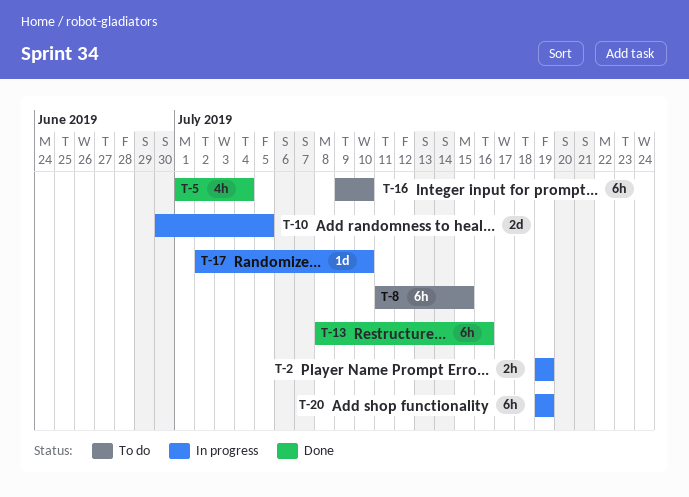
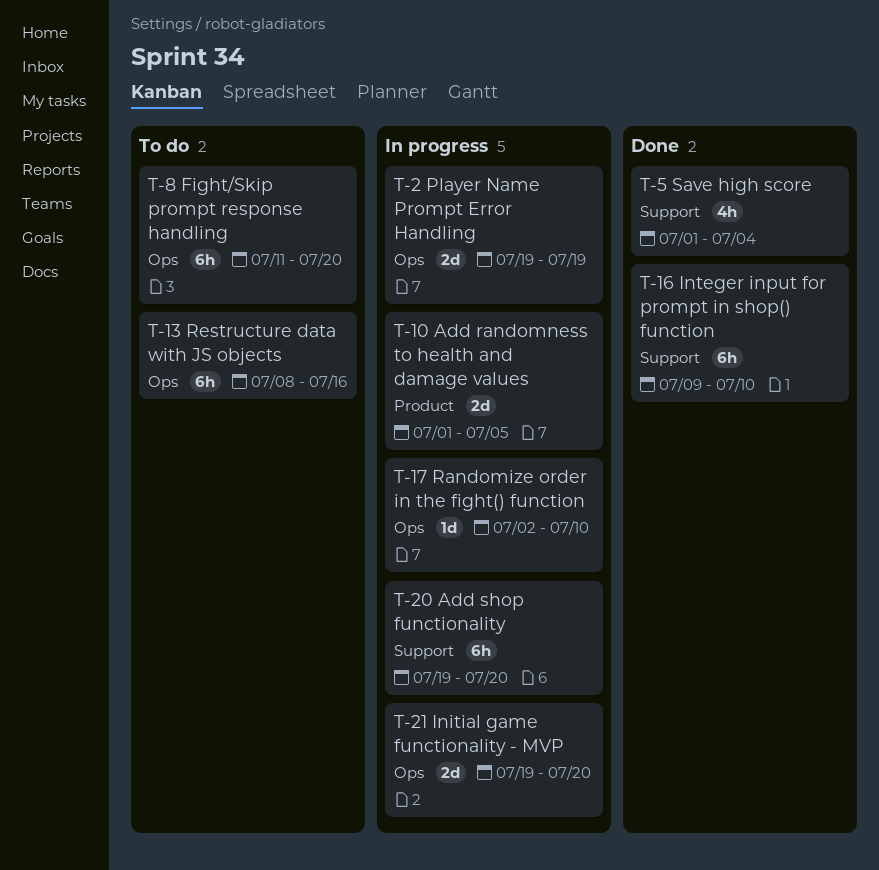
T-2, estimate: 2h -> 2d
T-8, due: Jul 15 -> Jul 20
T-10, start: Jun 30 -> Jul 1
T-13, status: Done -> To do
T-16, status: To do -> Done
T-20, due: Jul 19 -> Jul 20
T-21: none -> present

